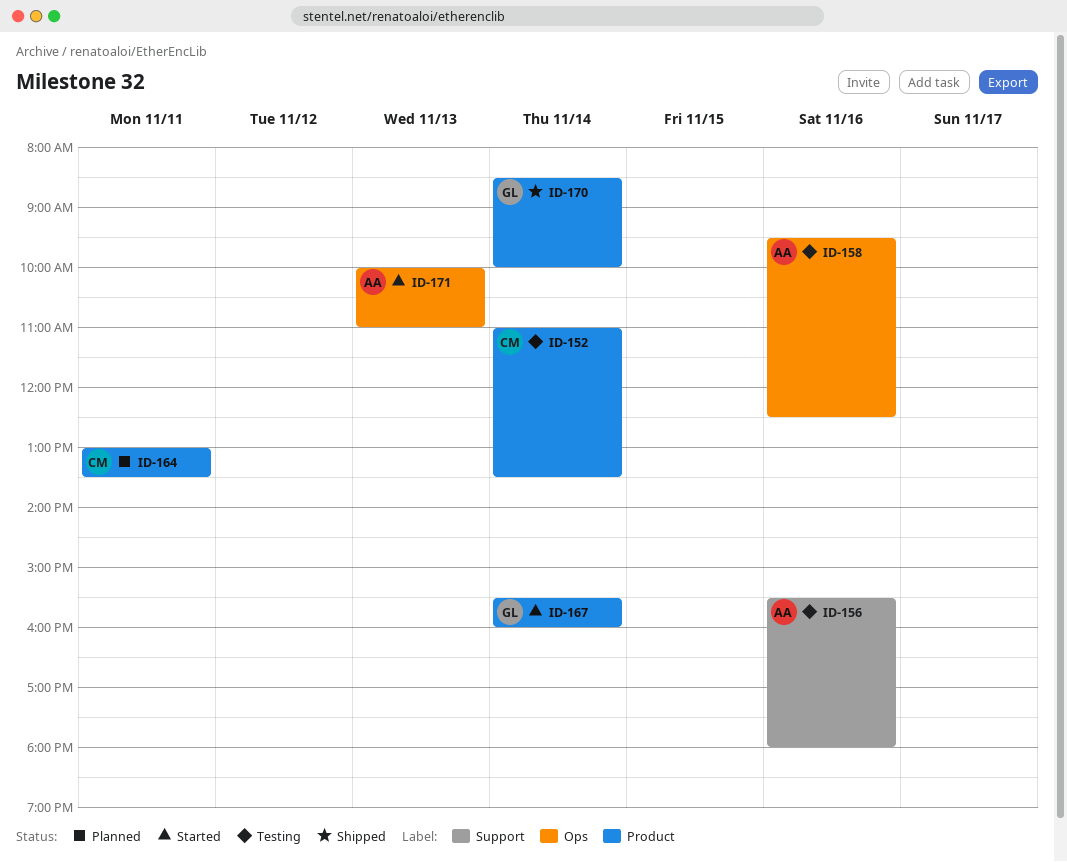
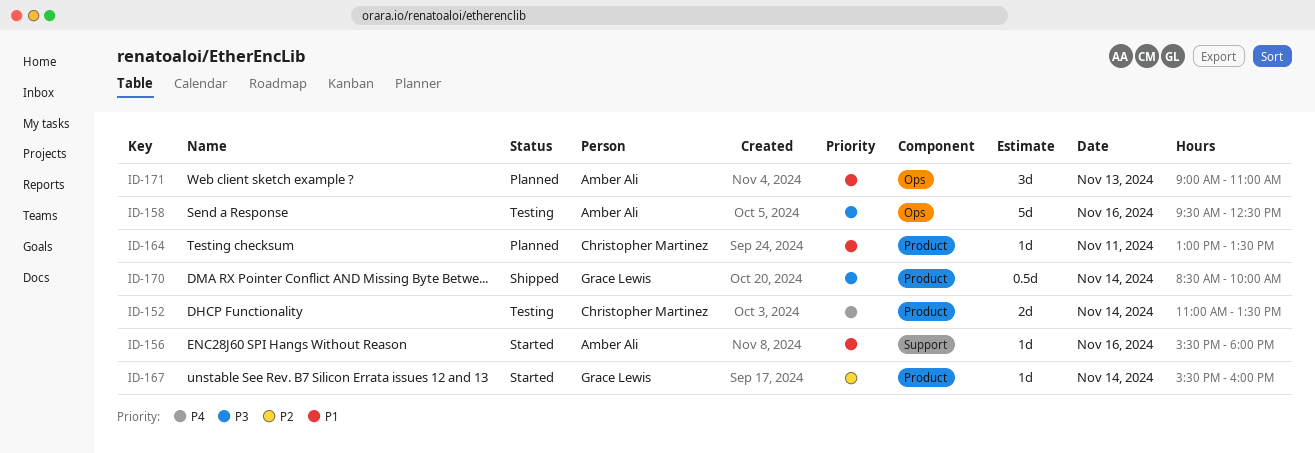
ID-156, status: Testing -> Started
ID-171, status: Started -> Planned
ID-171, begins: 10:00 -> 09:00

